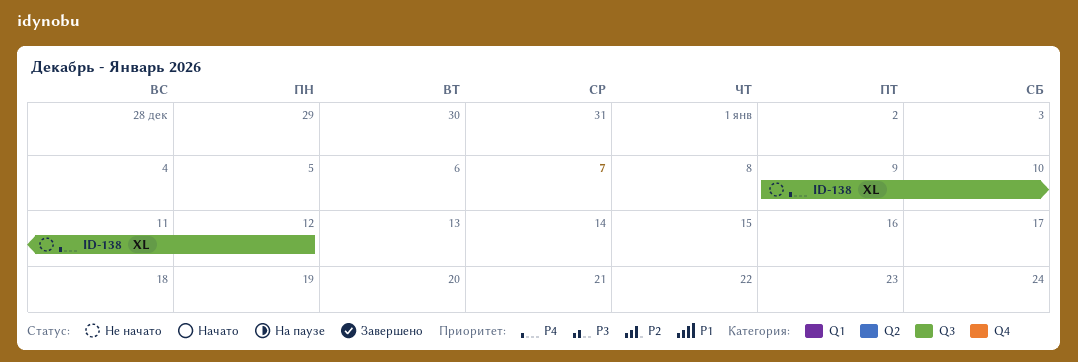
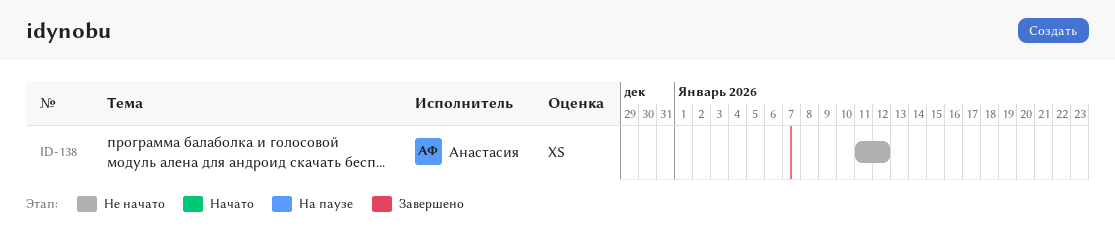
ID-138, estimate: XL -> XS
ID-138, start: Jan 9 -> Jan 11

